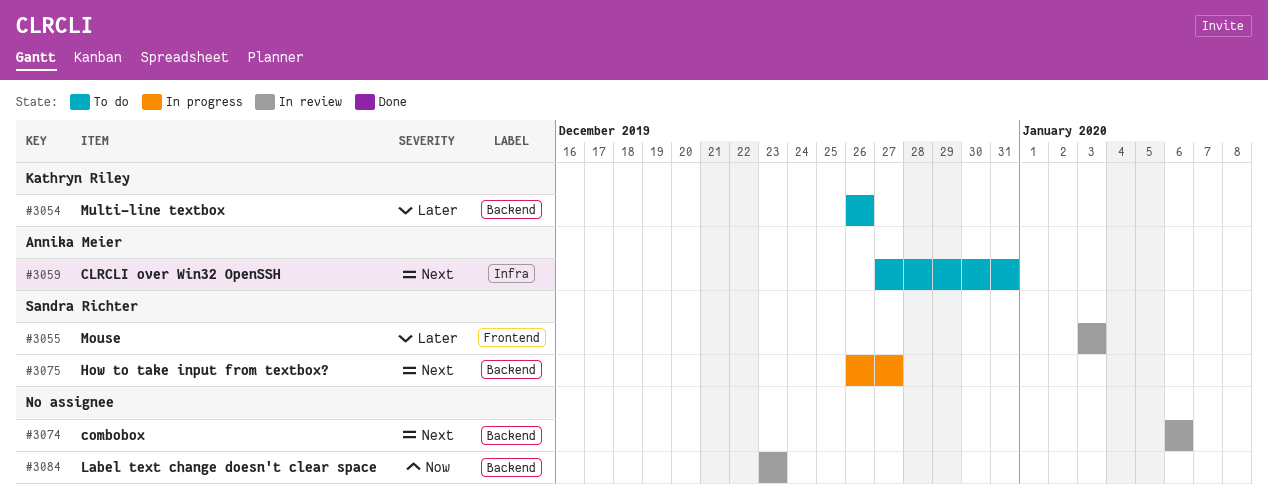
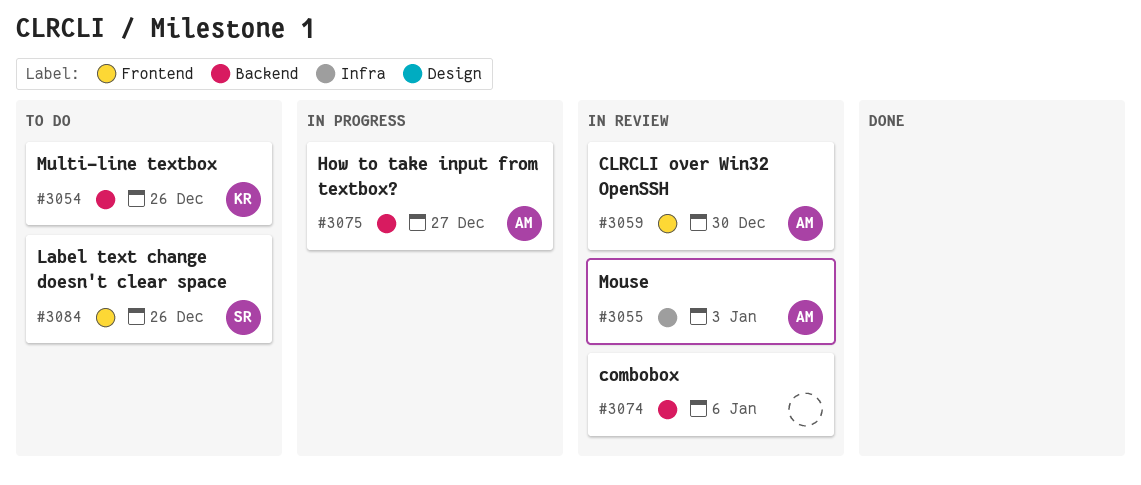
#3055, owner: Sandra Richter -> Annika Meier
#3055, label: Frontend -> Infra
#3059, status: To do -> In review
#3059, label: Infra -> Frontend
#3059, due: Dec 31 -> Dec 30
#3075, owner: Sandra Richter -> Annika Meier
#3084, status: In review -> To do
#3084, owner: none -> Sandra Richter
#3084, label: Backend -> Frontend
#3084, due: Dec 23 -> Dec 26

